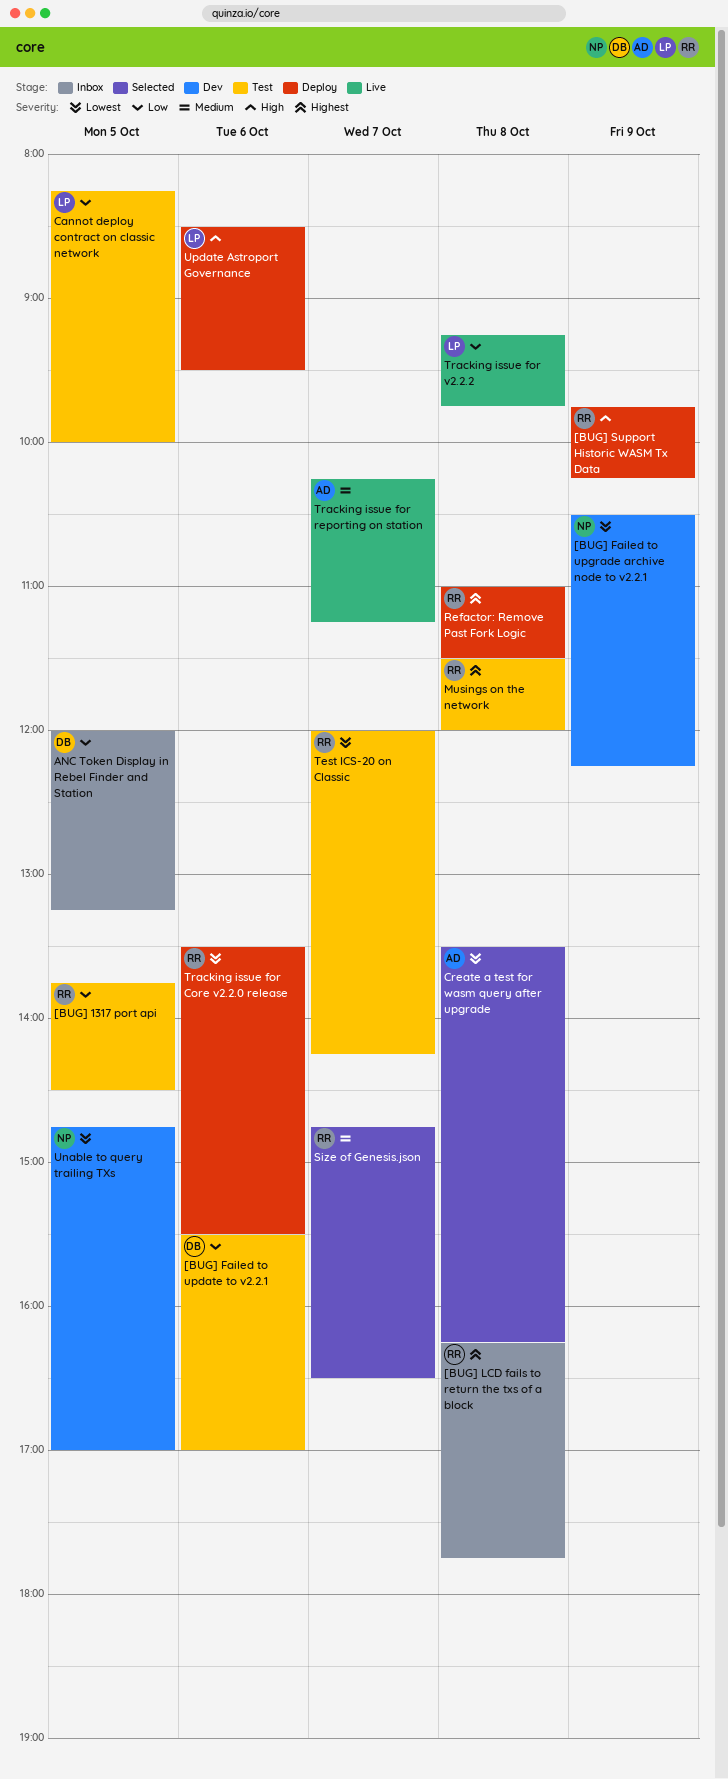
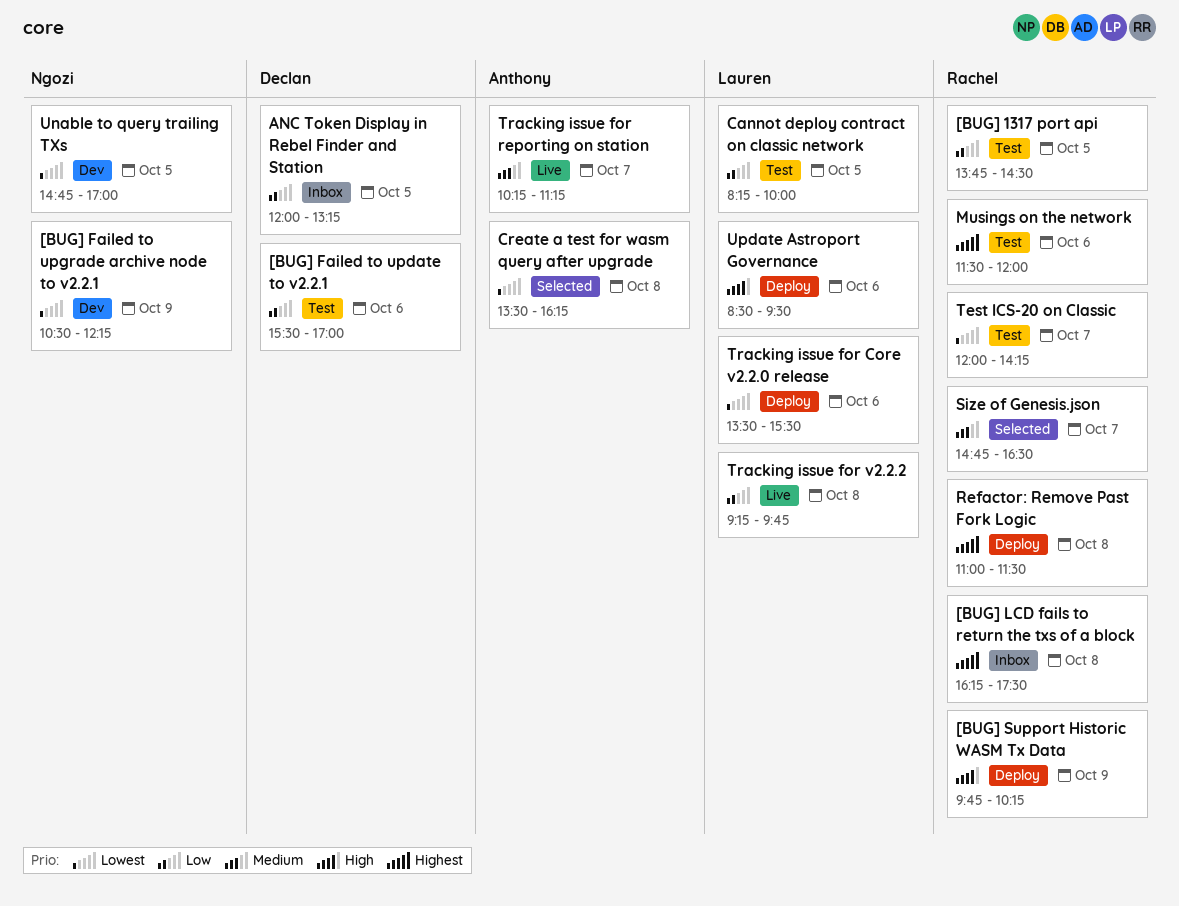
[BUG] LCD fails to return the txs of a block, ends: 17:45 -> 17:30
Musings on the network, day: Oct 8 -> Oct 6
Tracking issue for Core v2.2.0 release, owner: Rachel -> Lauren

